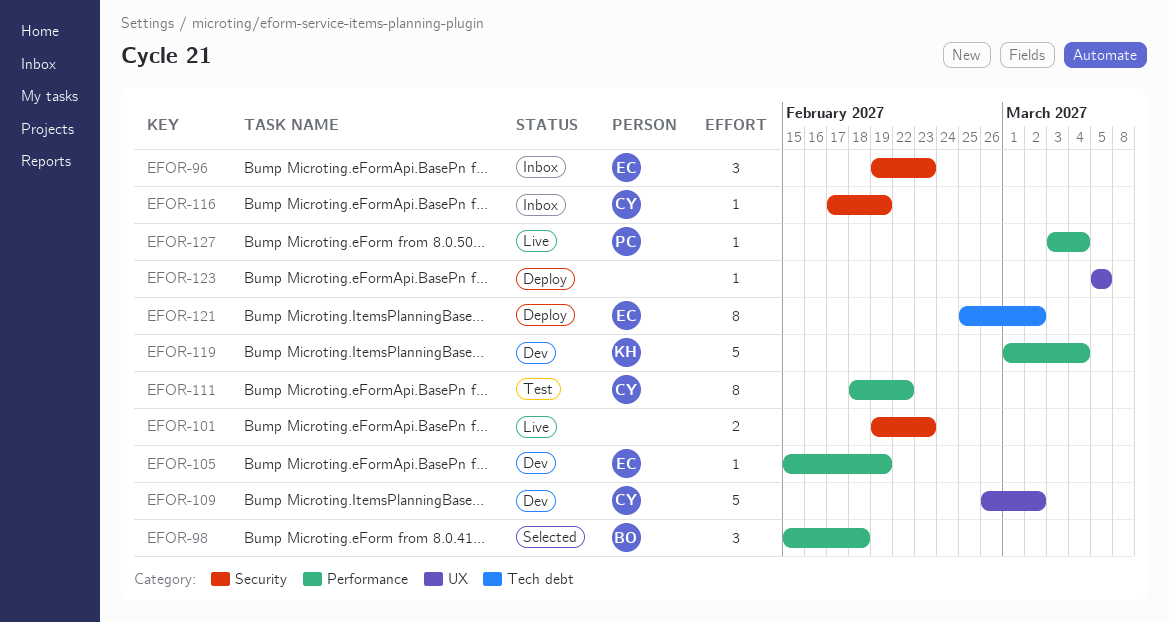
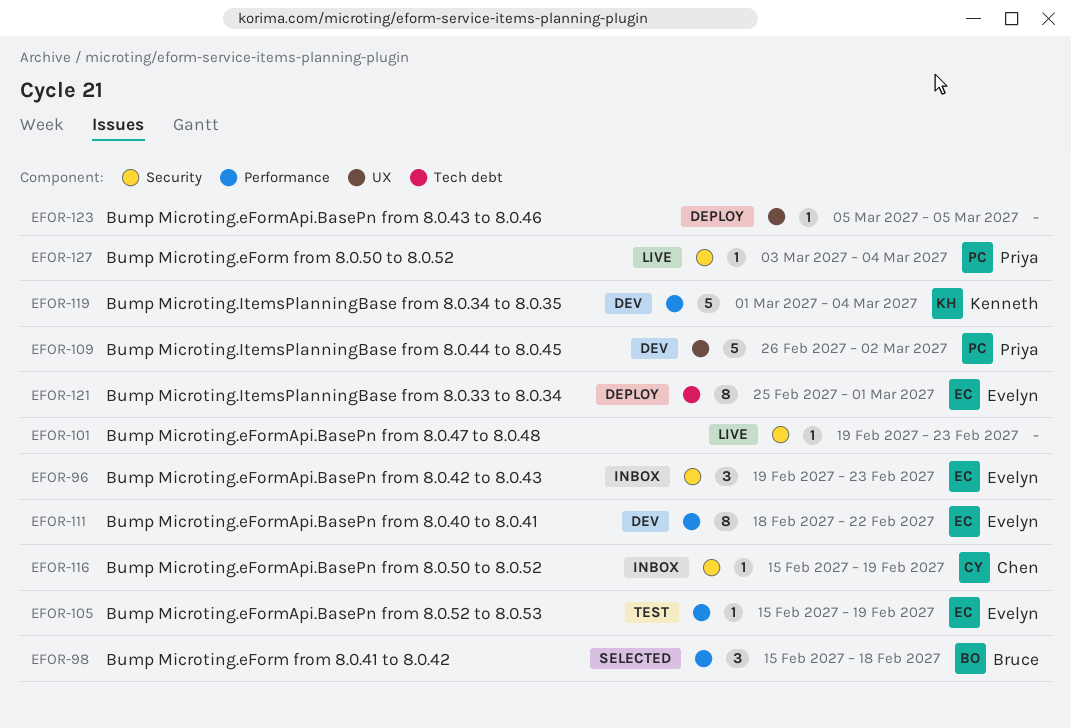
EFOR-101, estimate: 2 -> 1
EFOR-105, status: Dev -> Test
EFOR-109, owner: Chen -> Priya
EFOR-111, status: Test -> Dev
EFOR-111, owner: Chen -> Evelyn
EFOR-116, start: Feb 17 -> Feb 15
EFOR-121, due: Mar 2 -> Mar 1
EFOR-127, label: Performance -> Security

